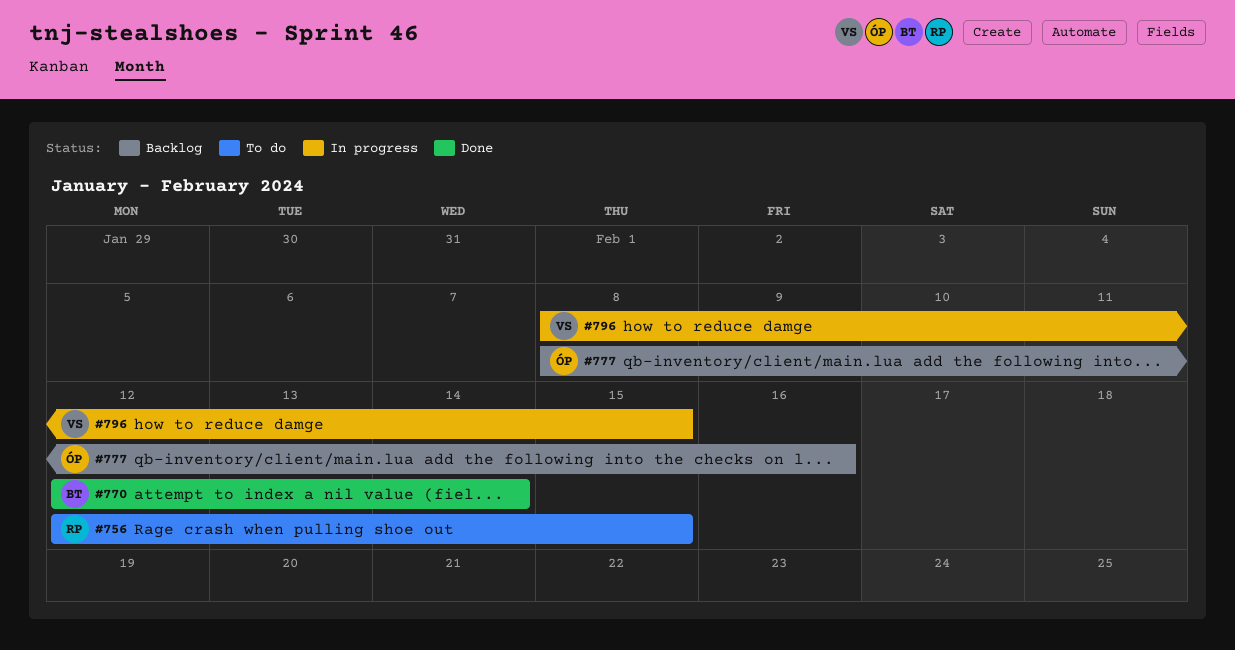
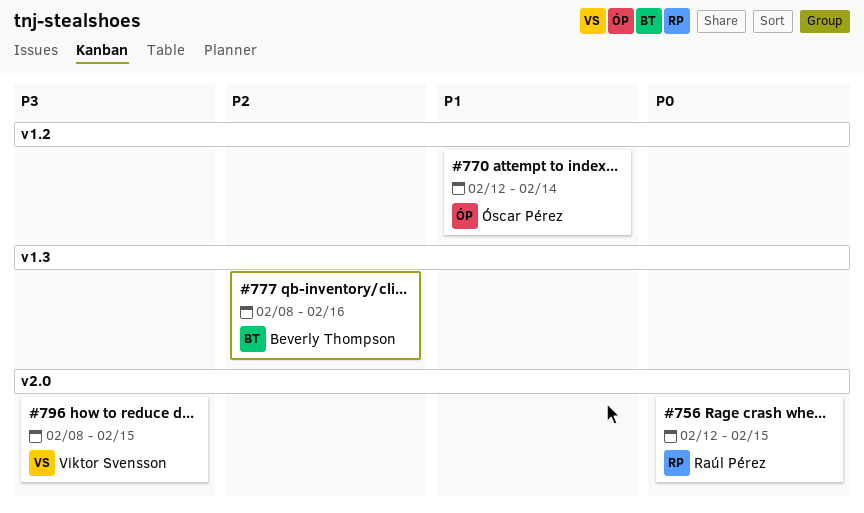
#770, owner: Beverly Thompson -> Óscar Pérez
#777, owner: Óscar Pérez -> Beverly Thompson

